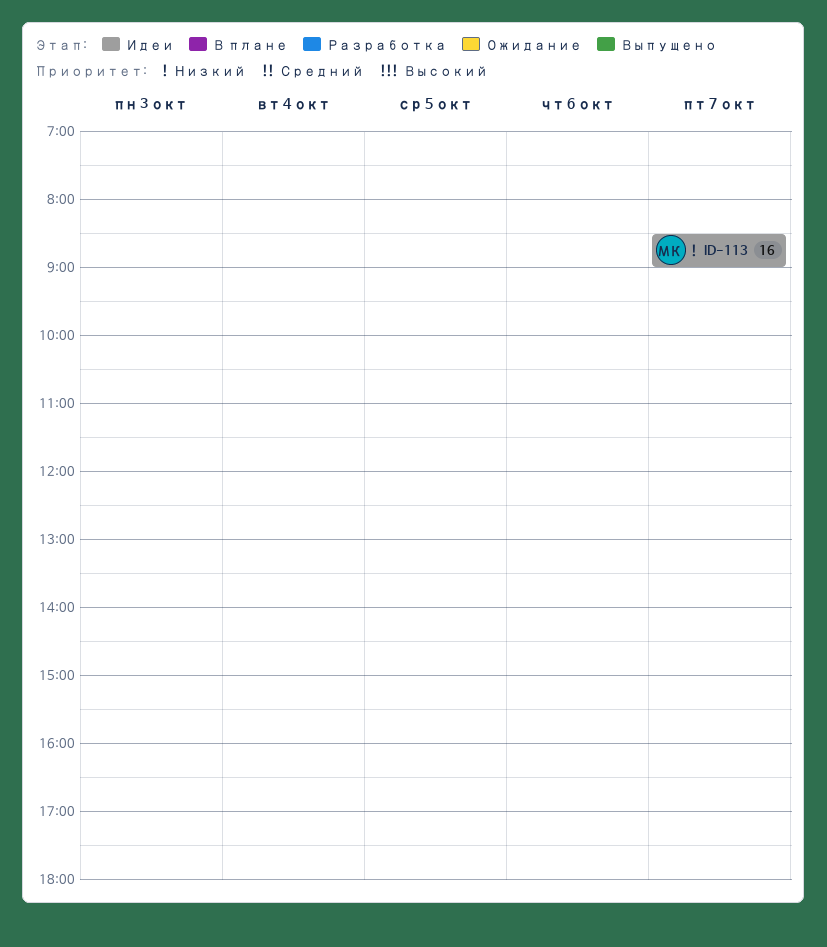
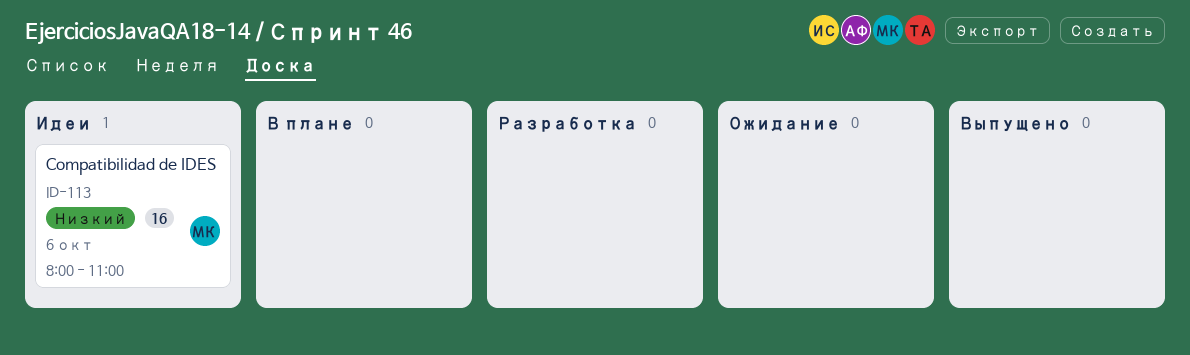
ID-113, day: Oct 7 -> Oct 6
ID-113, begins: 08:30 -> 08:00
ID-113, ends: 09:00 -> 11:00

